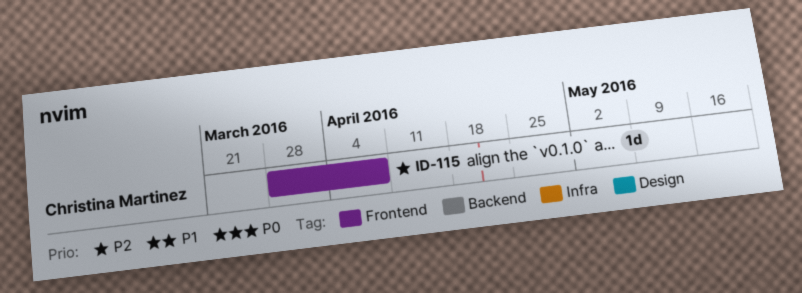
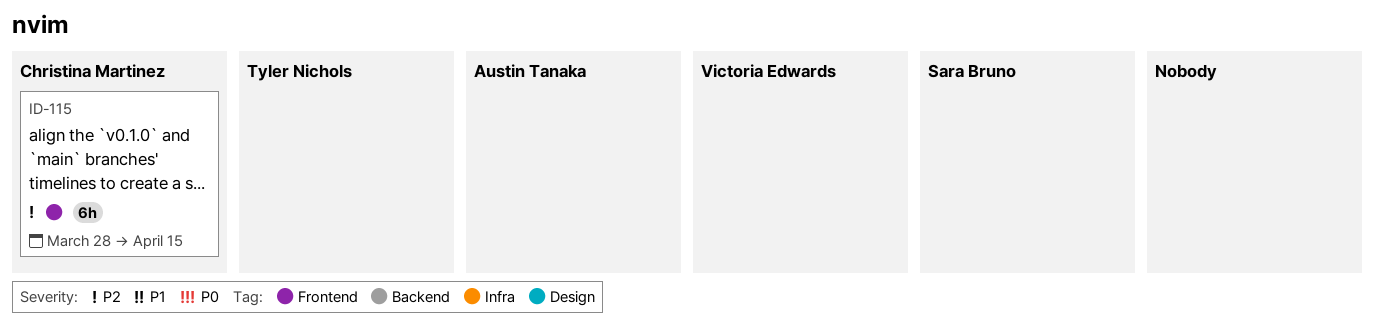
ID-115, estimate: 1d -> 6h
ID-115, due: Apr 8 -> Apr 15

